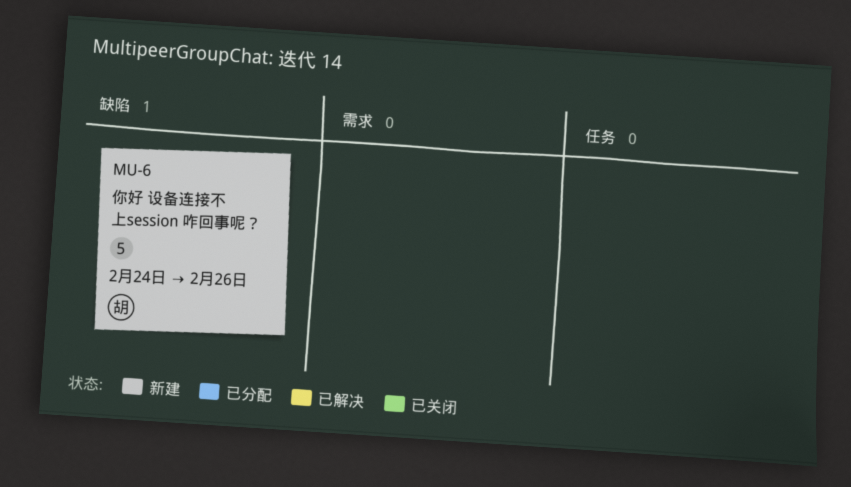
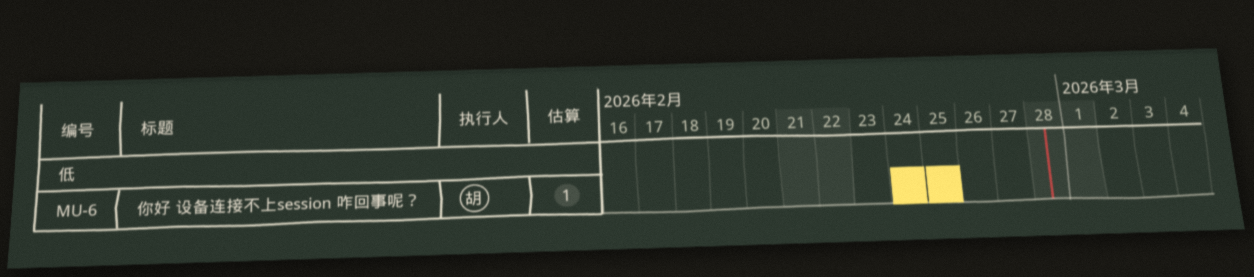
MU-6, estimate: 5 -> 1
MU-6, due: Feb 26 -> Feb 25

